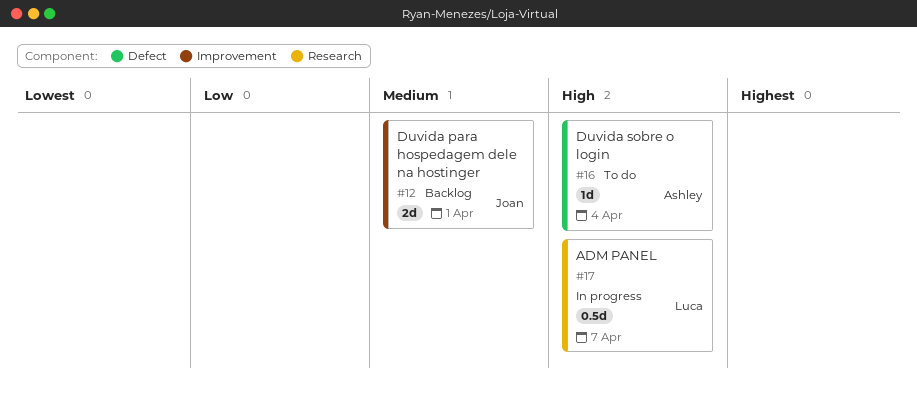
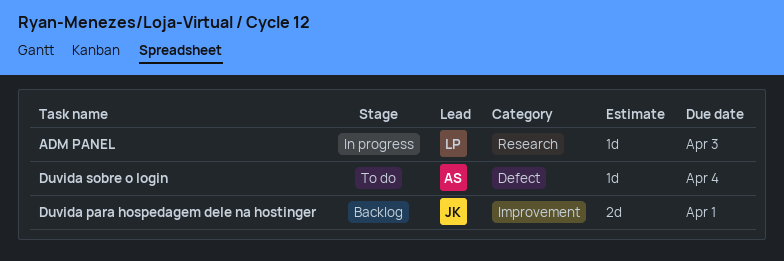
ADM PANEL, estimate: 0.5d -> 1d
ADM PANEL, due: Apr 7 -> Apr 3

